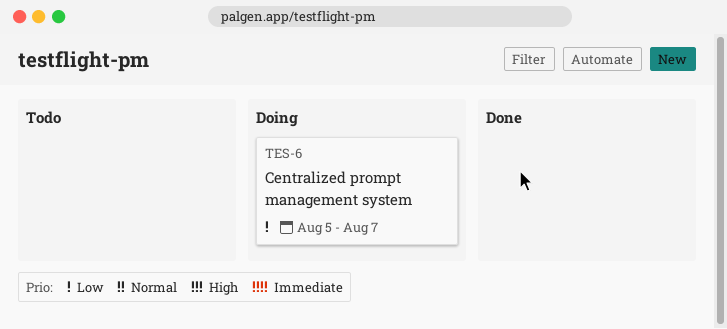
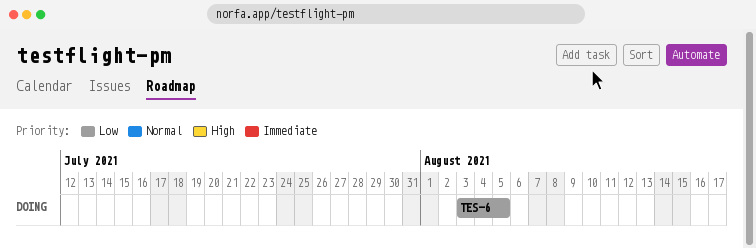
TES-6, start: Aug 5 -> Aug 3
TES-6, due: Aug 7 -> Aug 5

